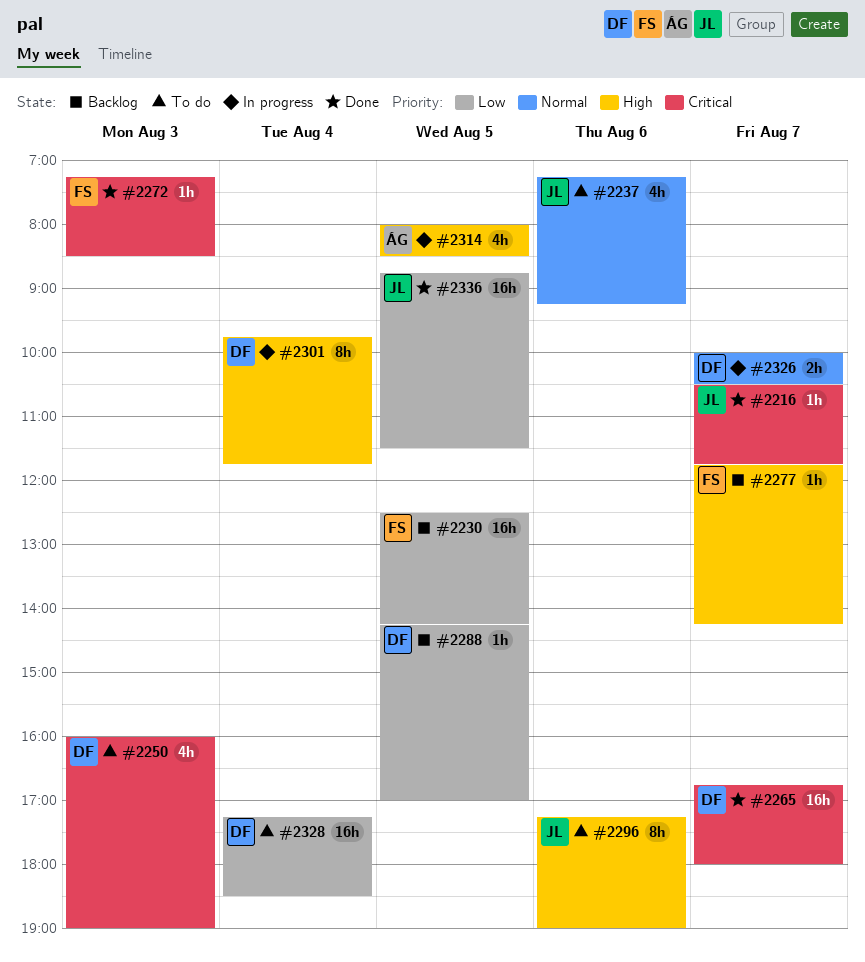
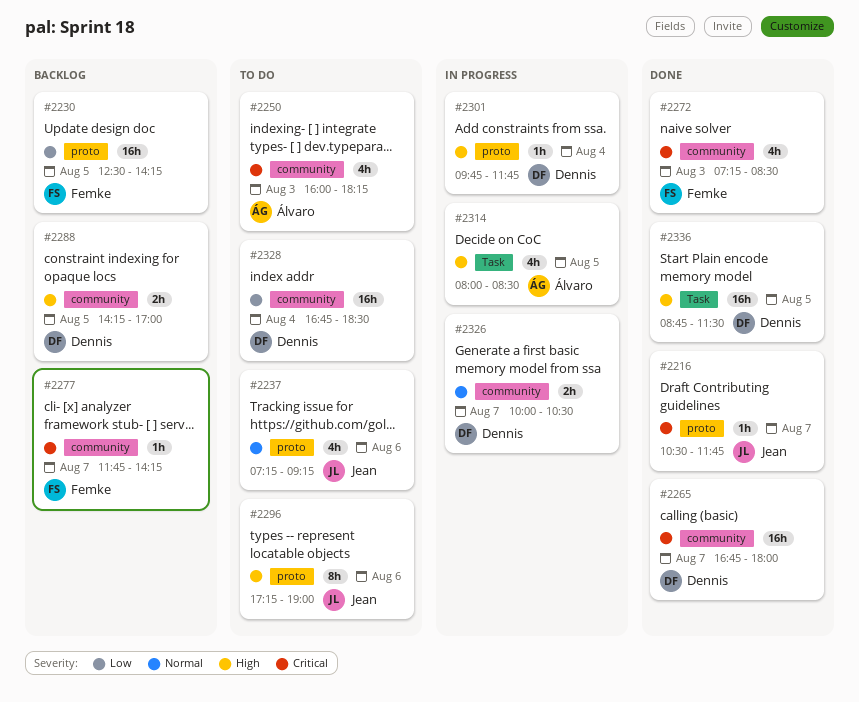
#2250, owner: Dennis -> Álvaro
#2250, ends: 19:00 -> 18:15
#2272, estimate: 1h -> 4h
#2277, priority: High -> Critical
#2288, priority: Low -> High
#2288, estimate: 1h -> 2h
#2301, estimate: 8h -> 1h
#2328, begins: 17:15 -> 16:45
#2336, owner: Jean -> Dennis
#2336, priority: Low -> High

